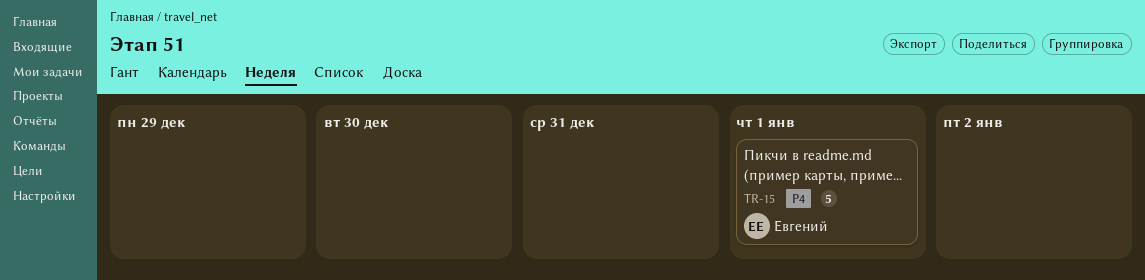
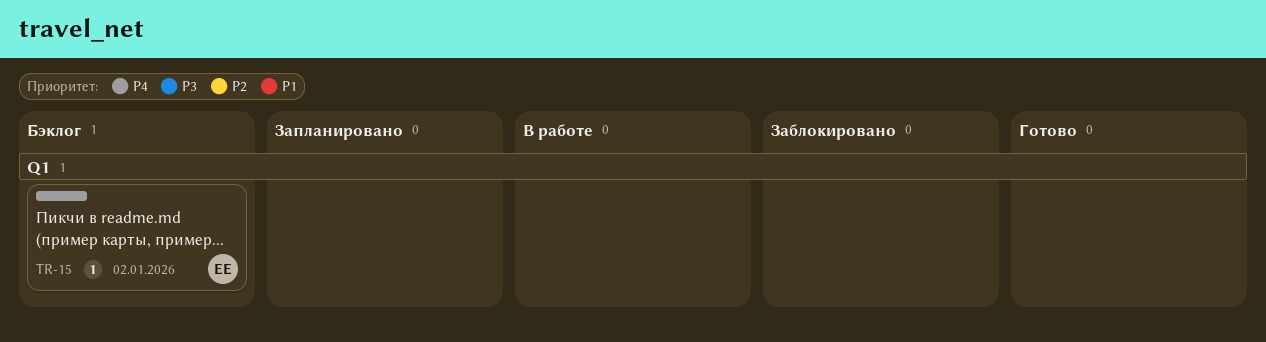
TR-15, estimate: 5 -> 1
TR-15, due: Jan 1 -> Jan 2

